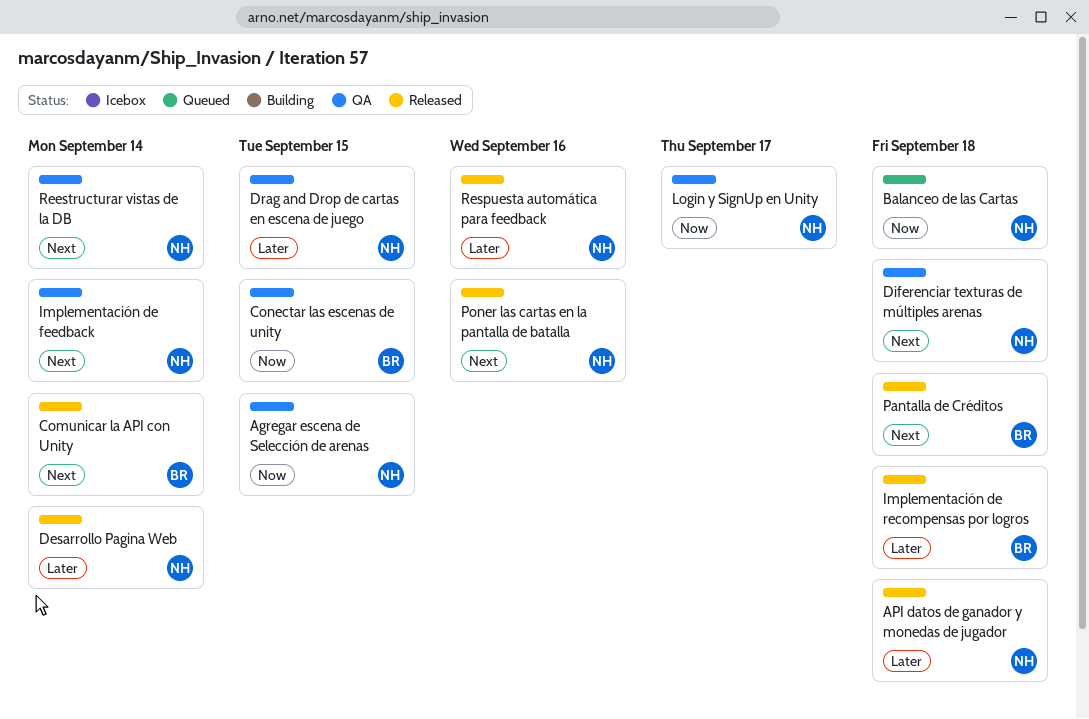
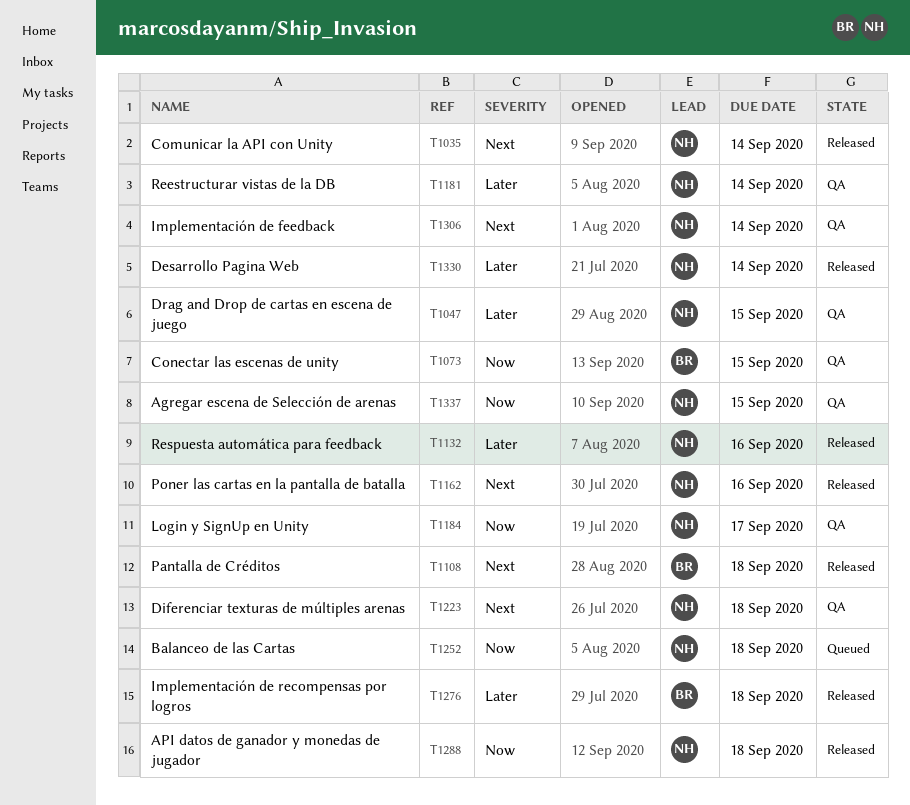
API datos de ganador y monedas de jugador, priority: Later -> Now
Comunicar la API con Unity, owner: BR -> NH
Reestructurar vistas de la DB, priority: Next -> Later

